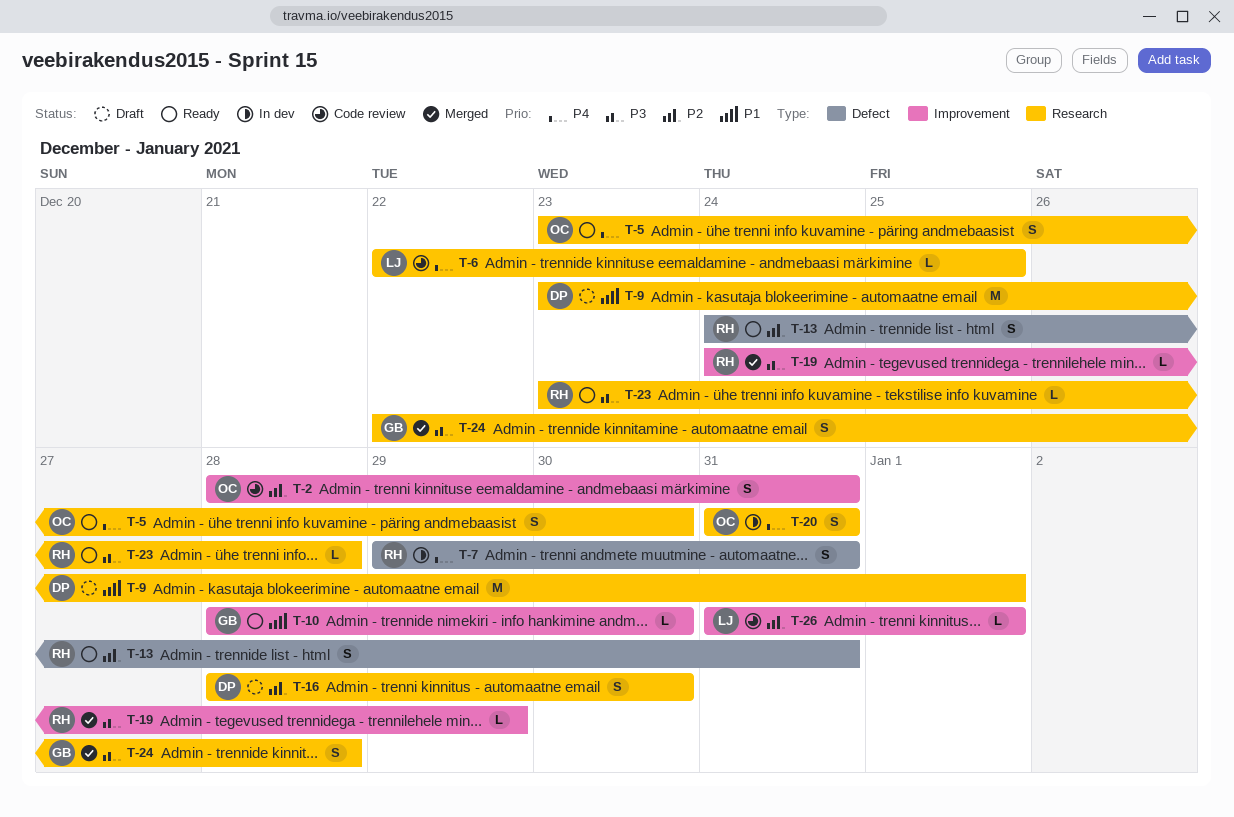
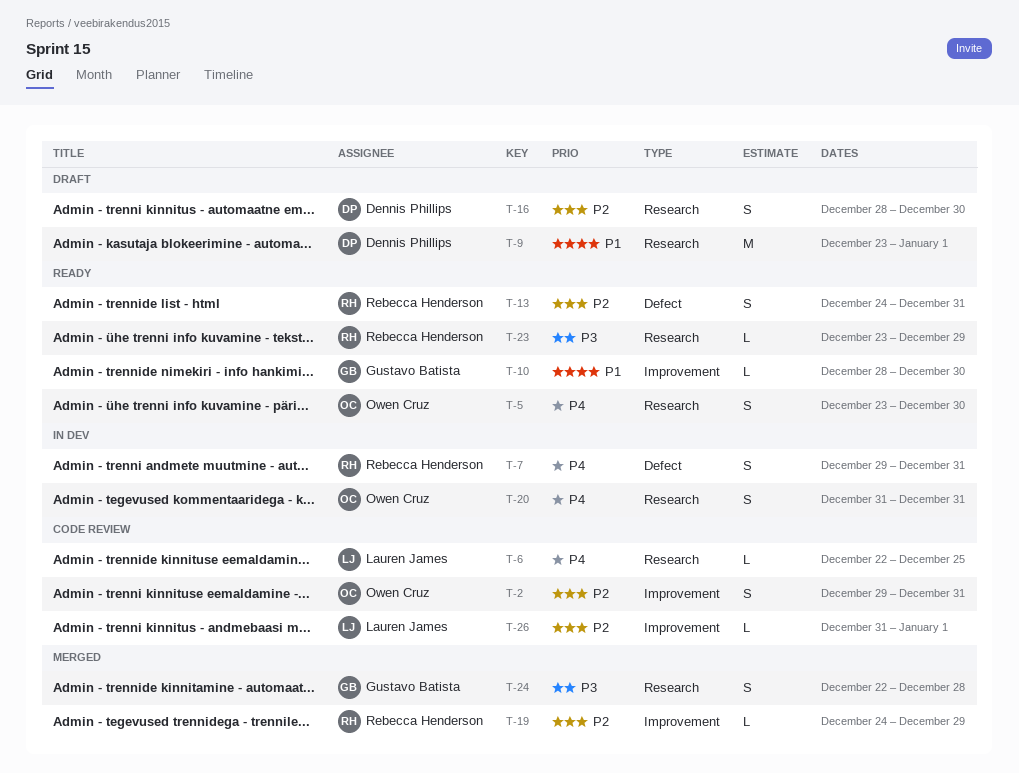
T-2, start: Dec 28 -> Dec 29
T-19, priority: P3 -> P2
T-23, due: Dec 28 -> Dec 29

